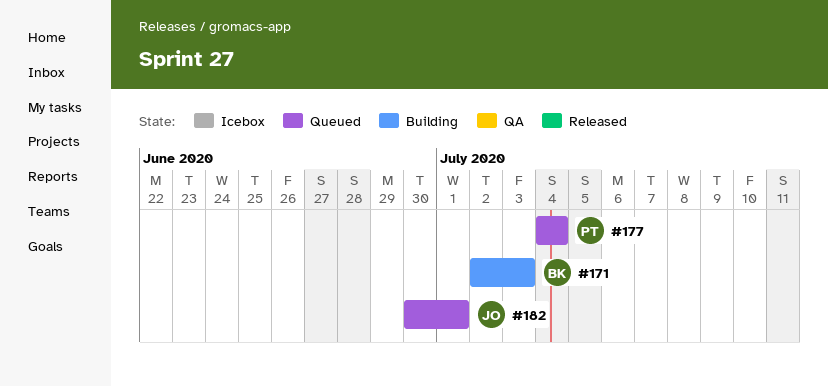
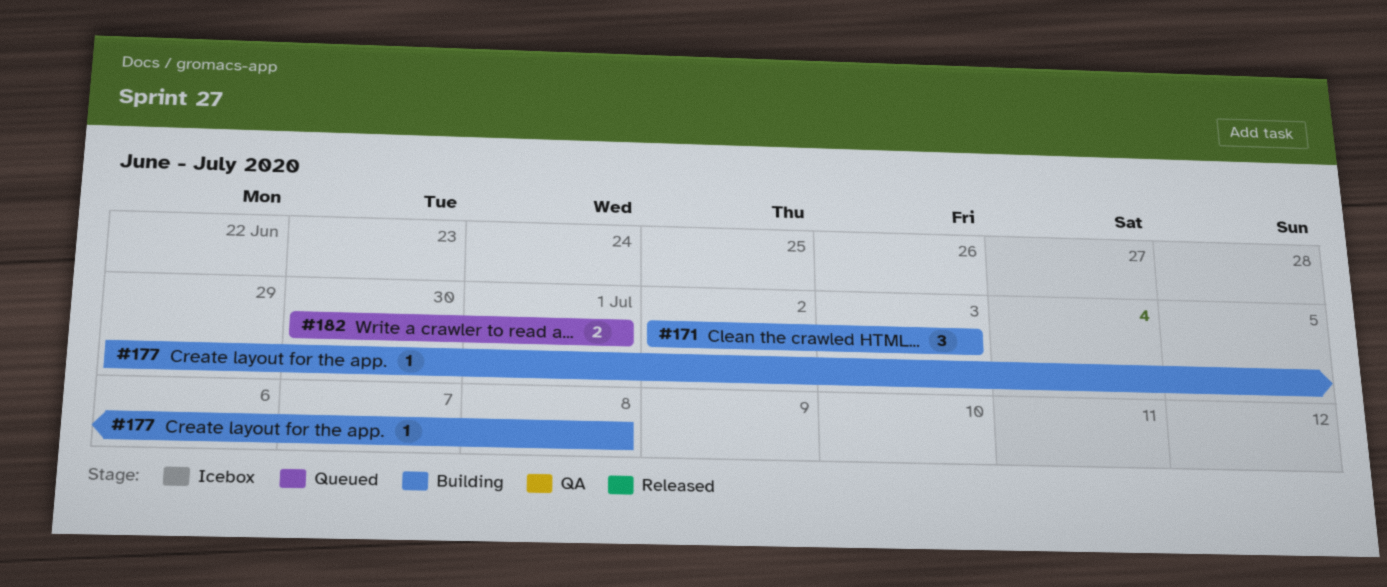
#177, status: Queued -> Building
#177, start: Jul 4 -> Jun 29
#177, due: Jul 4 -> Jul 8

